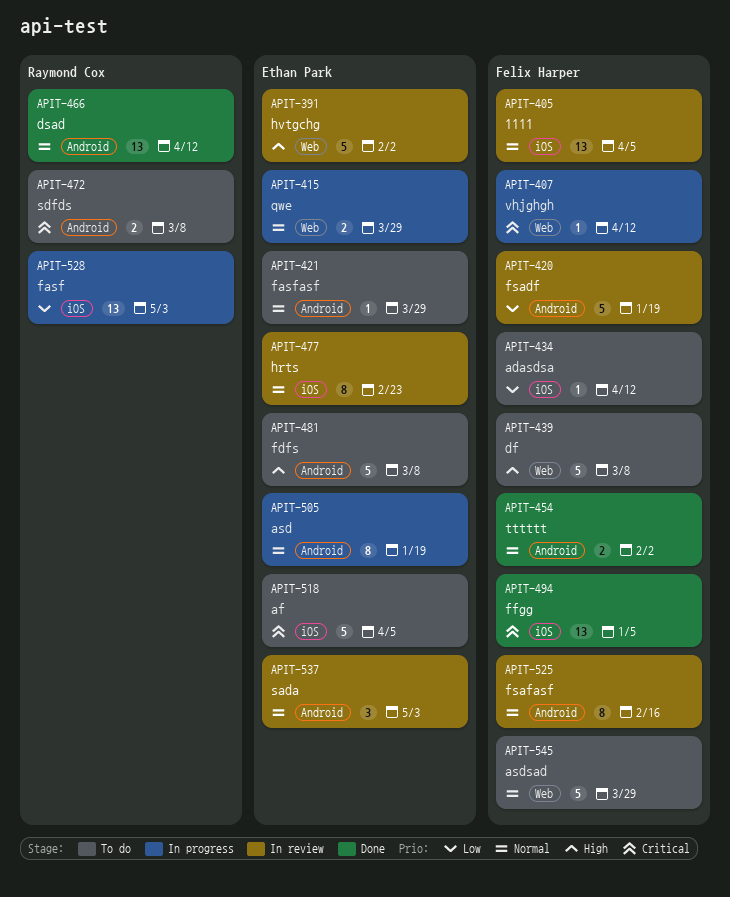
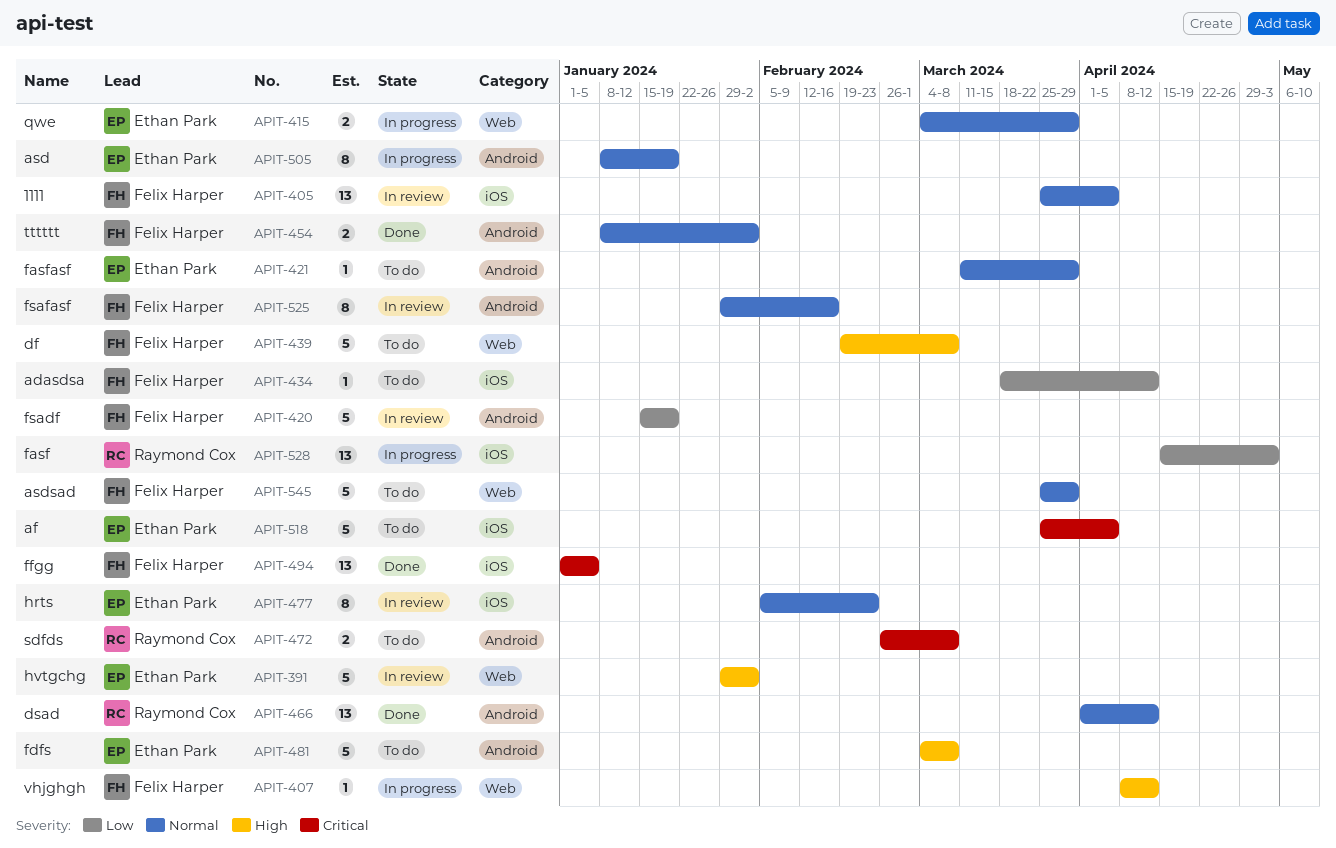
APIT-407, priority: Critical -> High
APIT-537: present -> none

